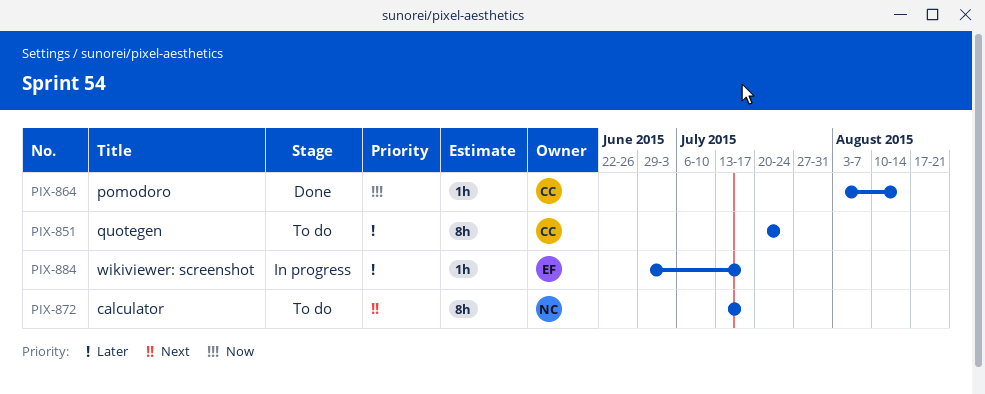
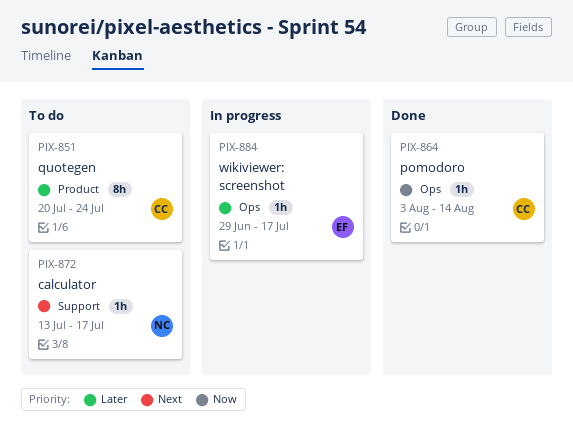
PIX-872, estimate: 8h -> 1h

